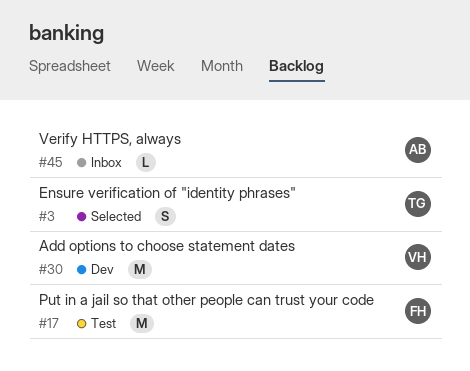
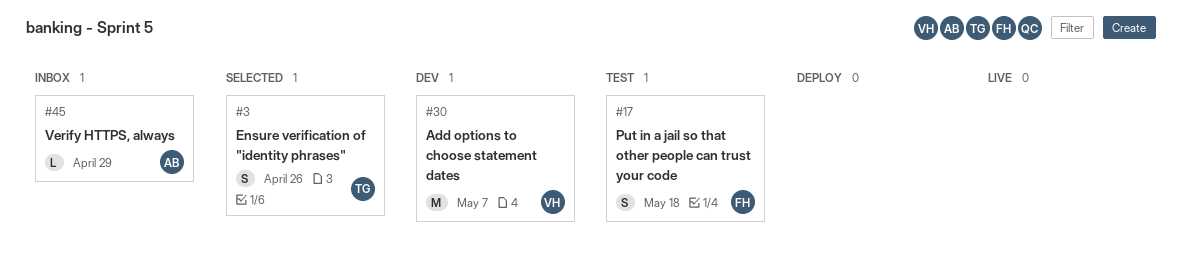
#17, estimate: M -> S

